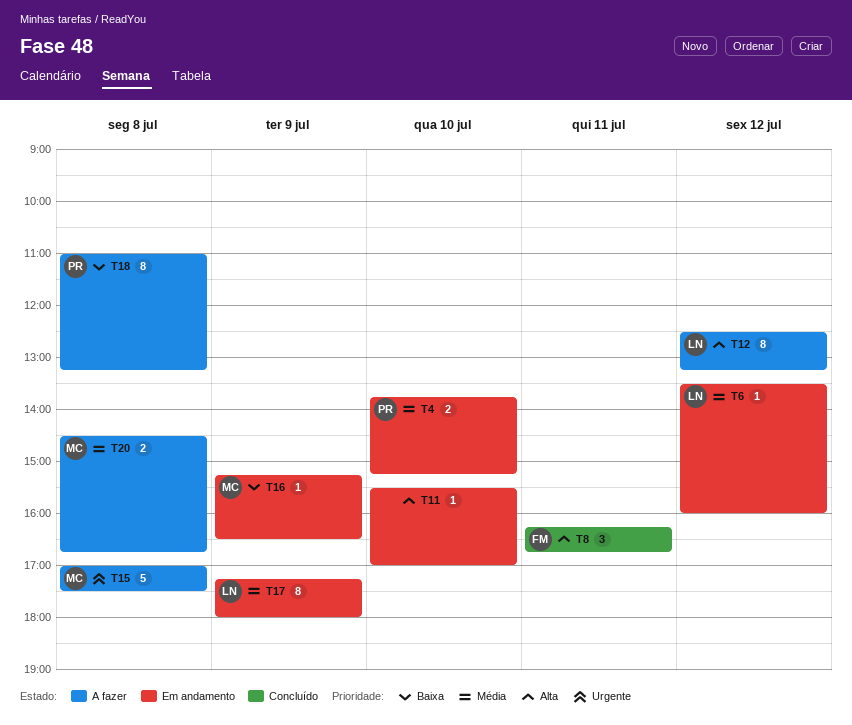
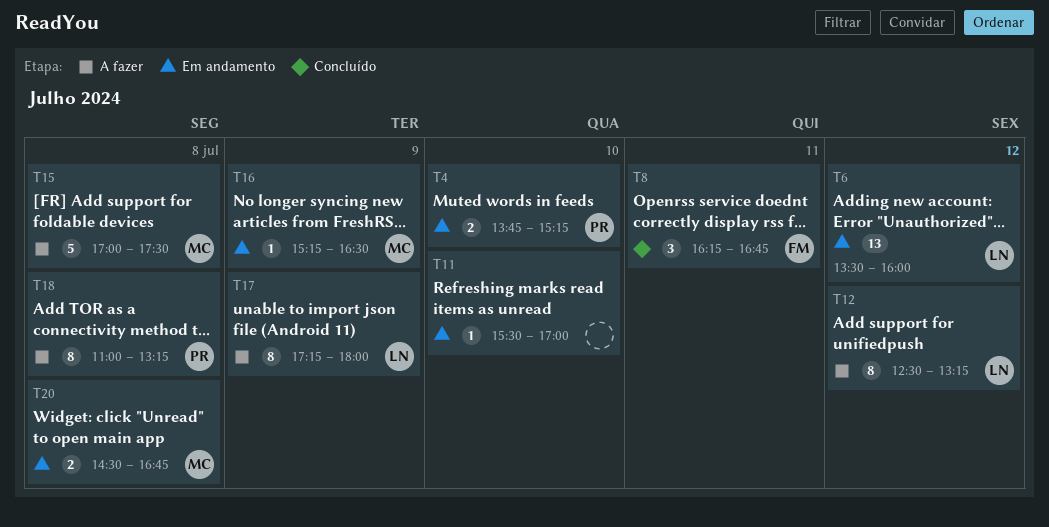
T6, estimate: 1 -> 13
T17, status: Em andamento -> A fazer
T20, status: A fazer -> Em andamento

